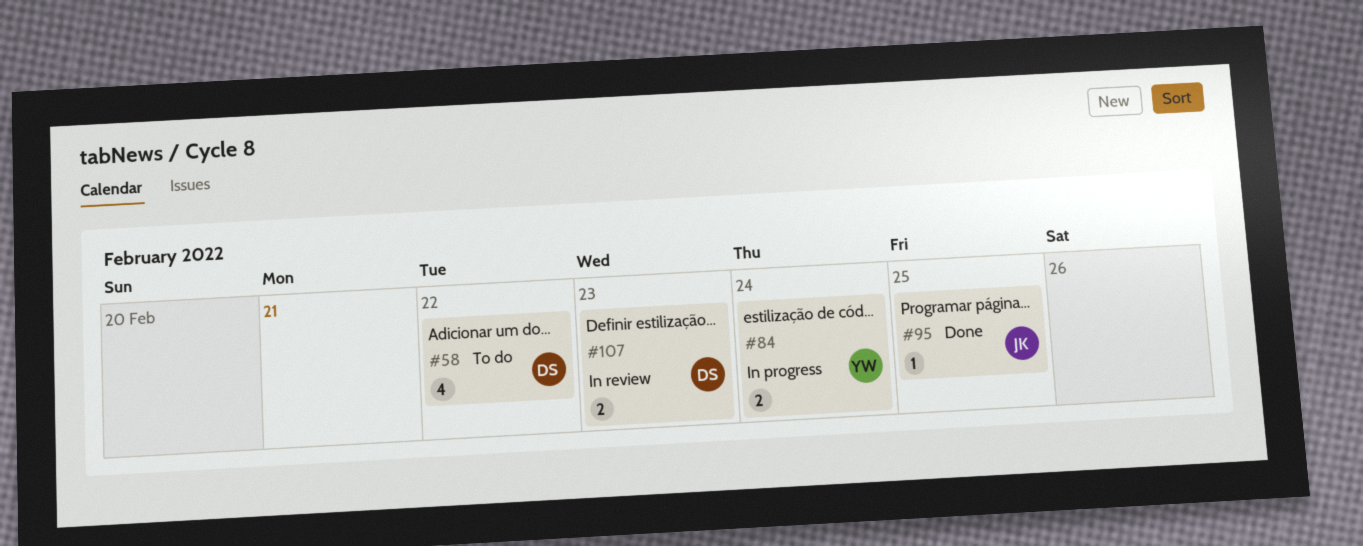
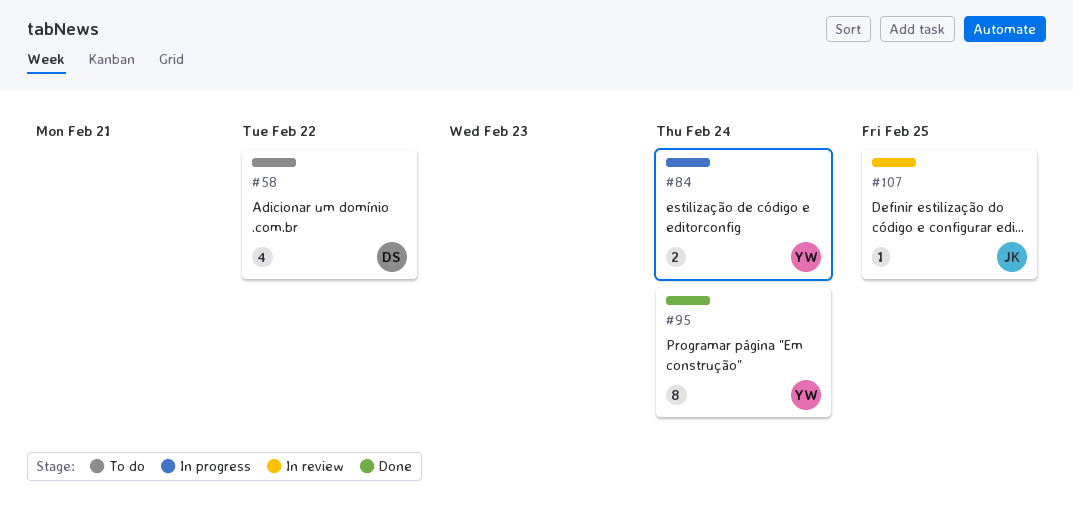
#95, owner: JK -> YW
#95, estimate: 1 -> 8
#95, due: Feb 25 -> Feb 24
#107, owner: DS -> JK
#107, estimate: 2 -> 1
#107, due: Feb 23 -> Feb 25

